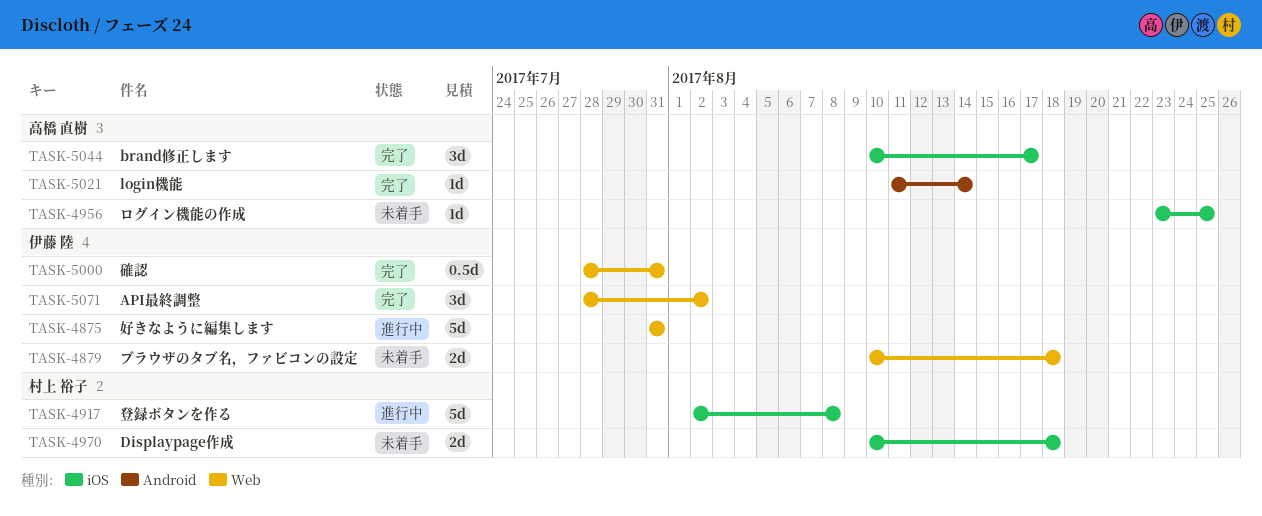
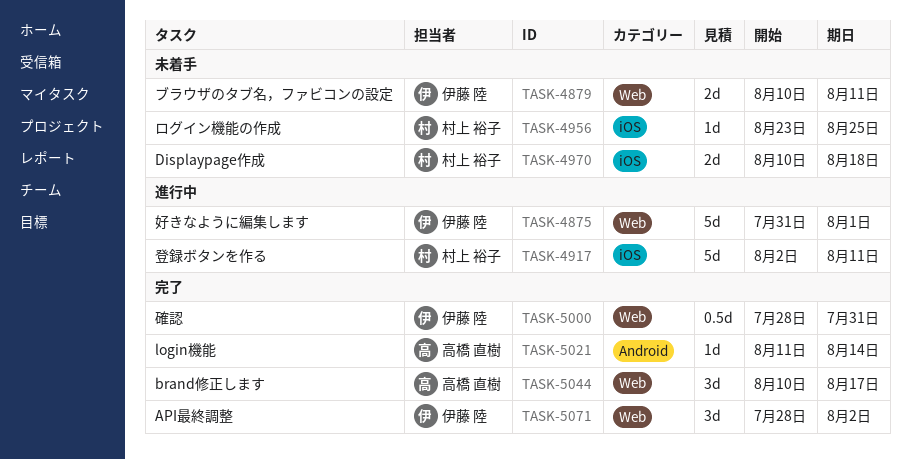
TASK-4875, due: Jul 31 -> Aug 1
TASK-4879, due: Aug 18 -> Aug 11
TASK-4917, due: Aug 8 -> Aug 11
TASK-4956, owner: 高橋 直樹 -> 村上 裕子
TASK-5044, label: iOS -> Web

